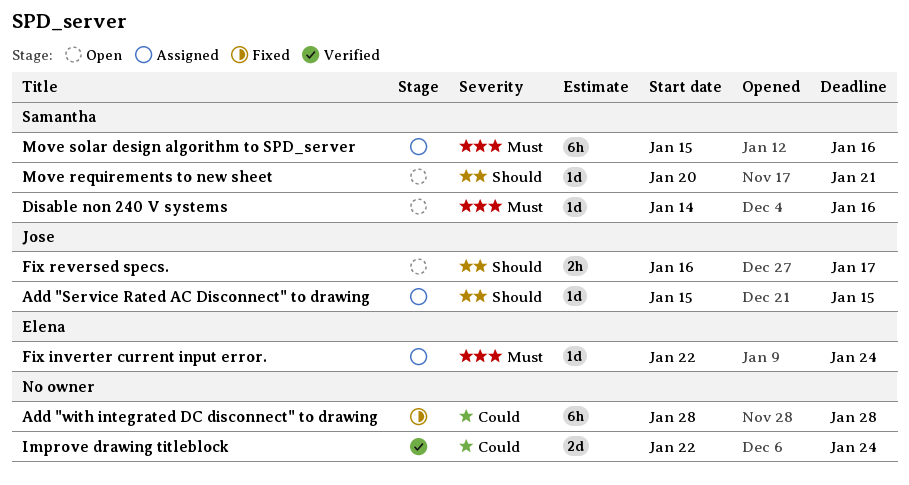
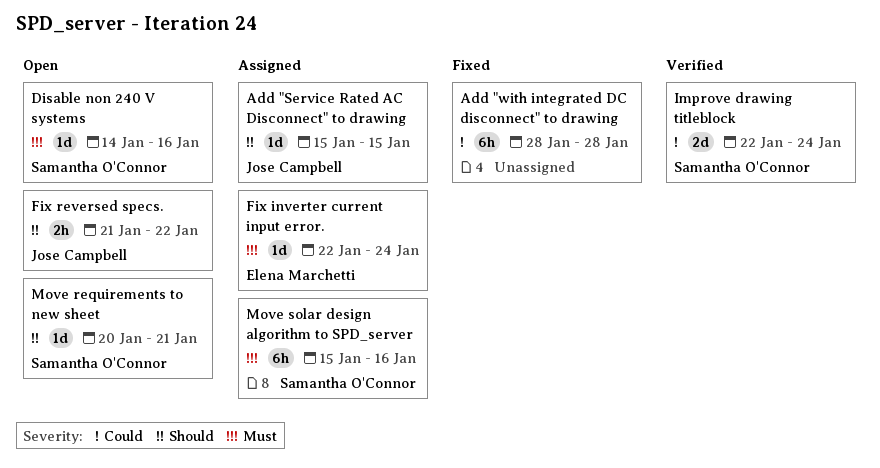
Fix reversed specs., start: Jan 16 -> Jan 21
Fix reversed specs., due: Jan 17 -> Jan 22
Improve drawing titleblock, owner: none -> Samantha O'Connor

